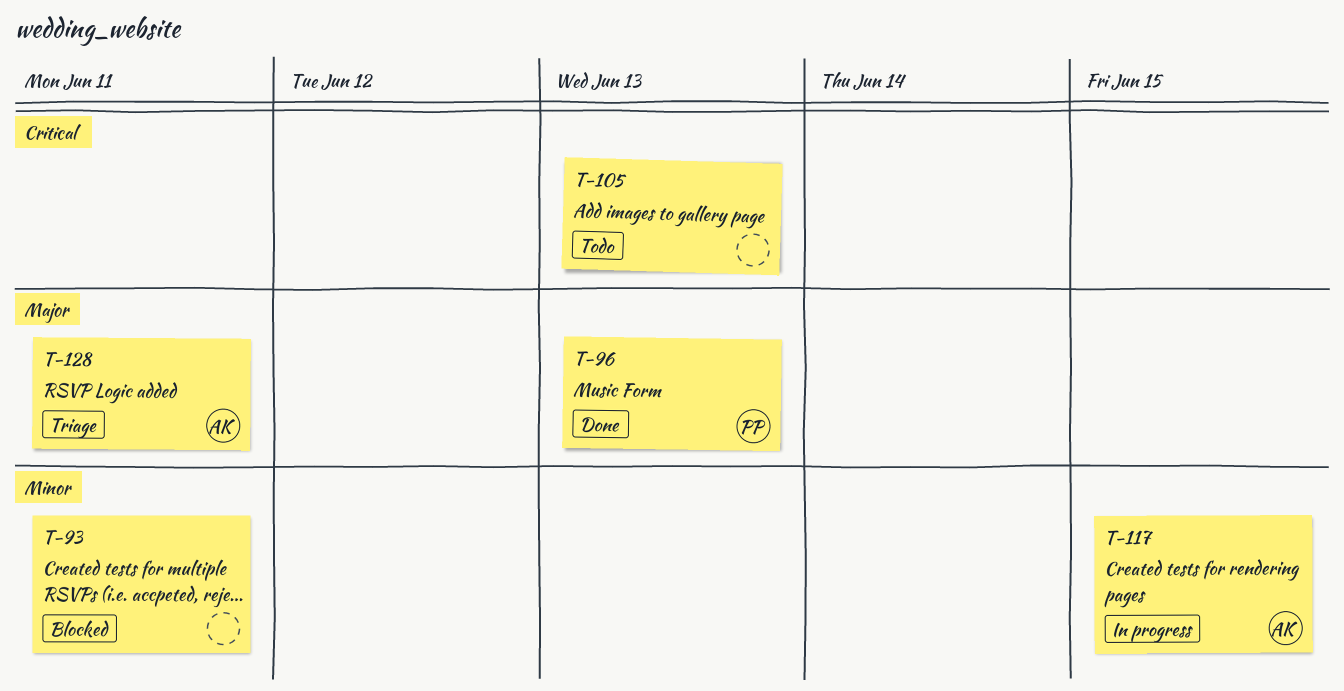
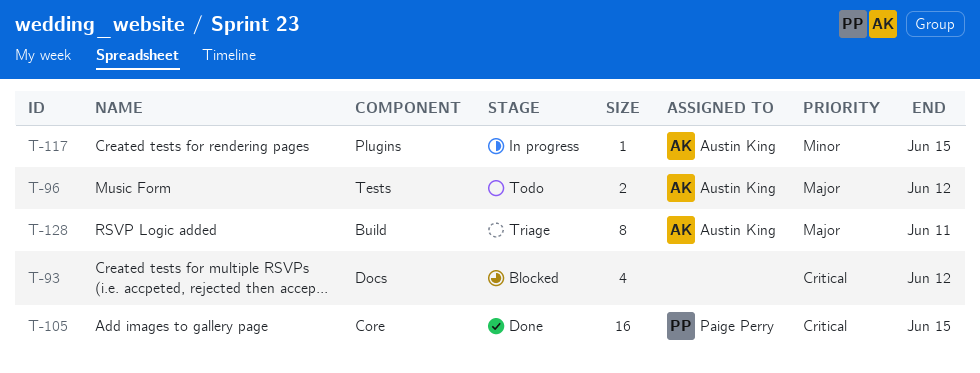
T-93, priority: Minor -> Critical
T-93, due: Jun 11 -> Jun 12
T-96, status: Done -> Todo
T-96, owner: Paige Perry -> Austin King
T-96, due: Jun 13 -> Jun 12
T-105, status: Todo -> Done
T-105, owner: none -> Paige Perry
T-105, due: Jun 13 -> Jun 15

